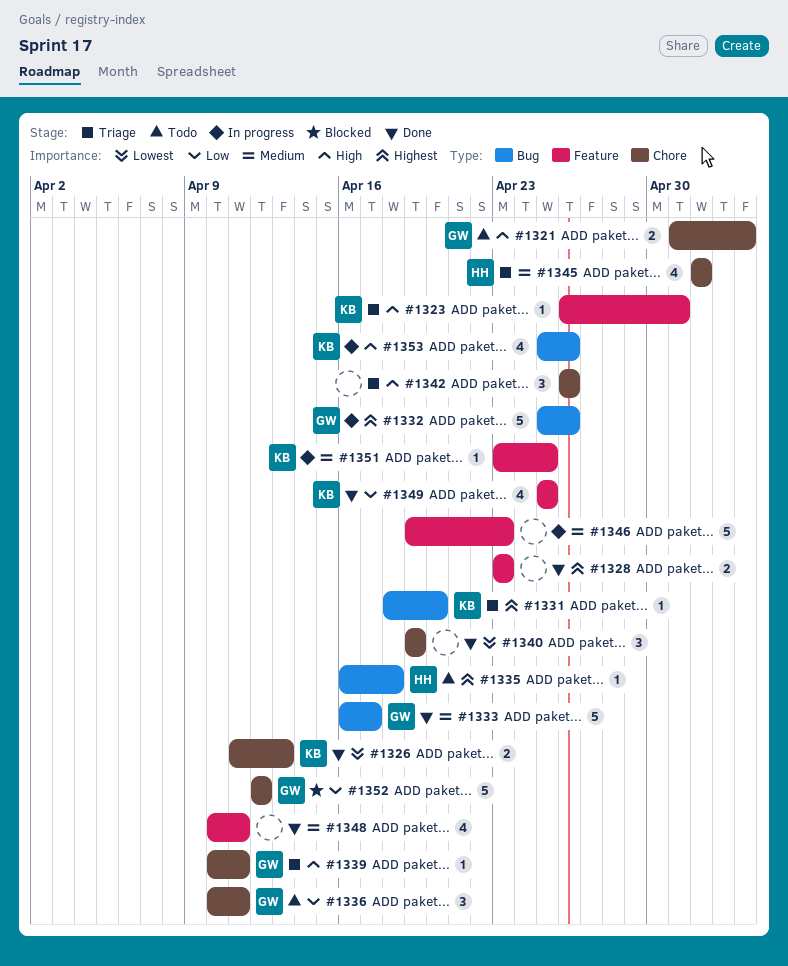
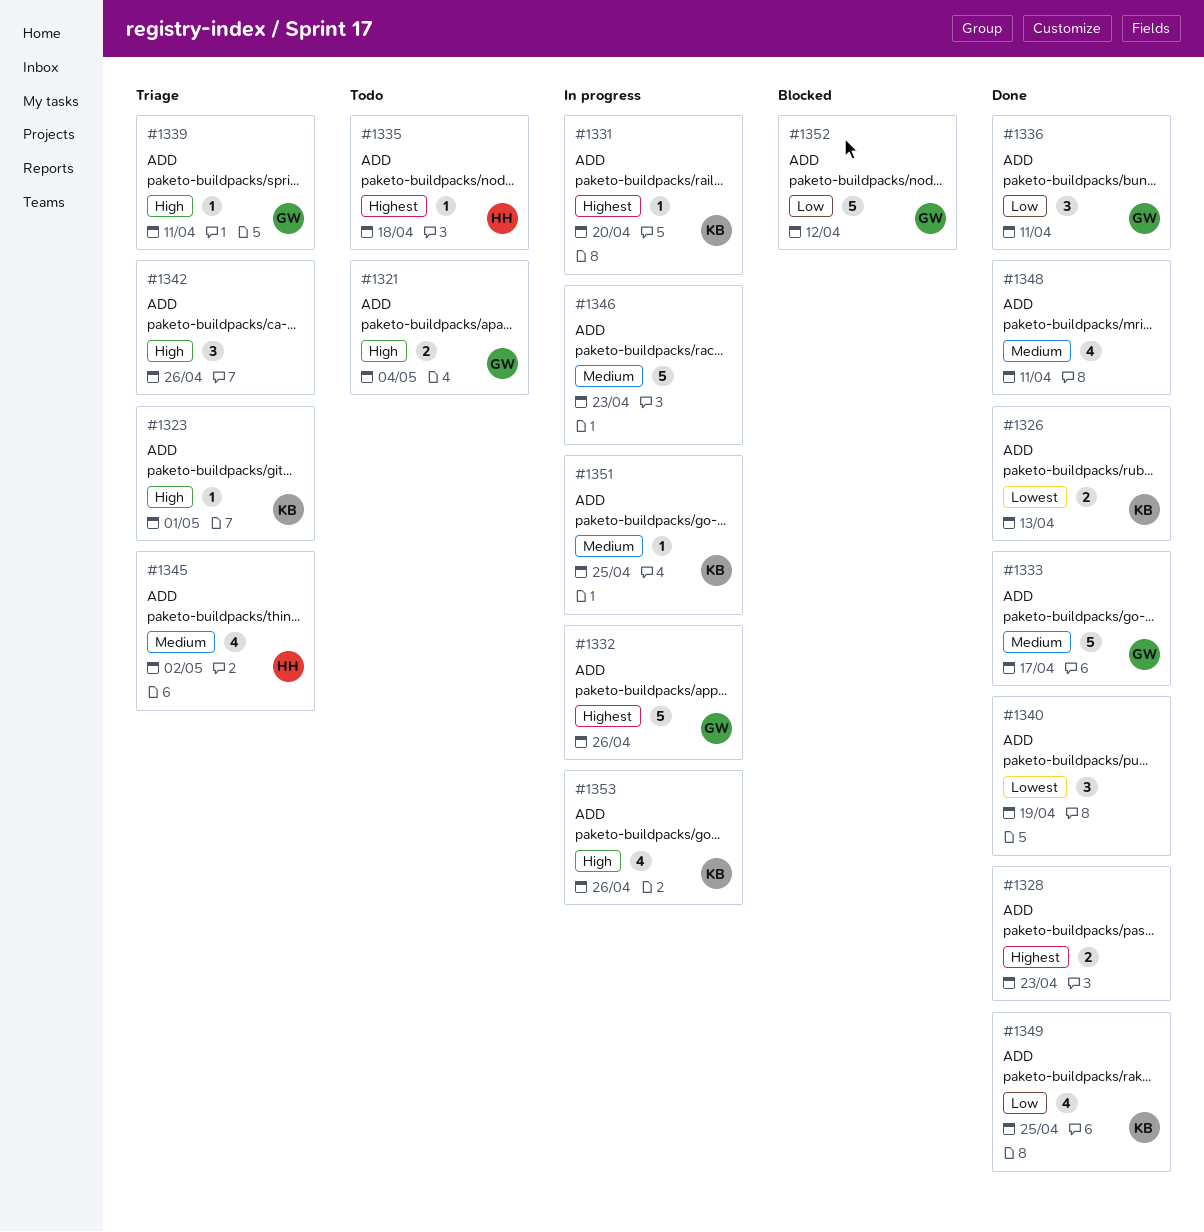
#1331, status: Triage -> In progress
#1336, status: Todo -> Done

